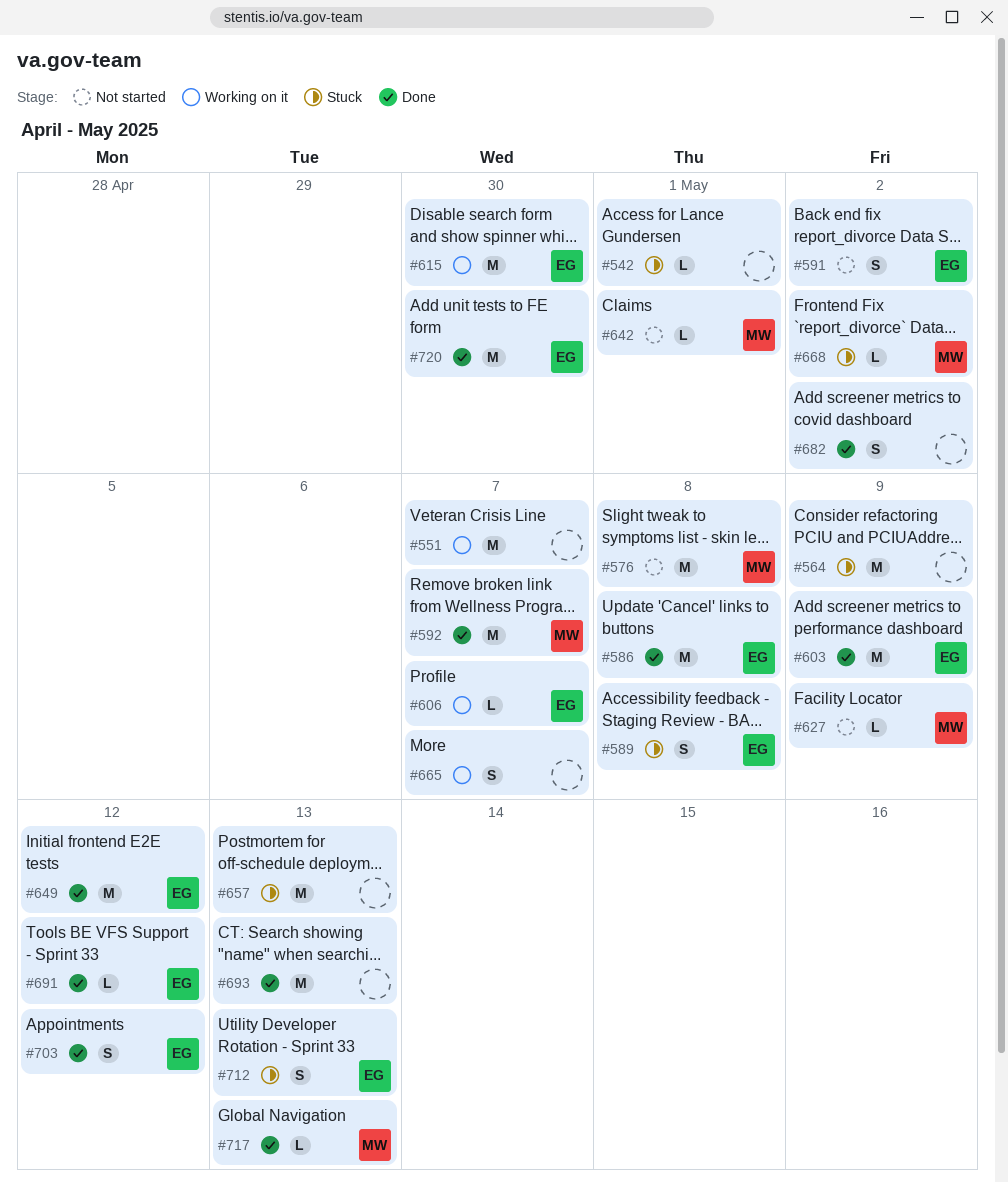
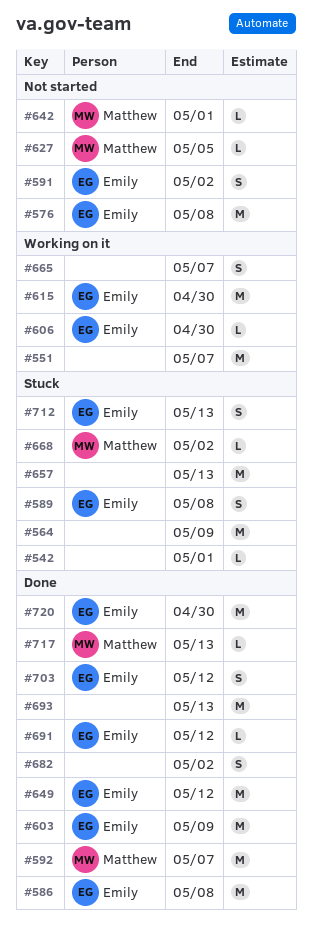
#576, owner: Matthew -> Emily
#606, due: May 7 -> Apr 30
#627, due: May 9 -> May 5

